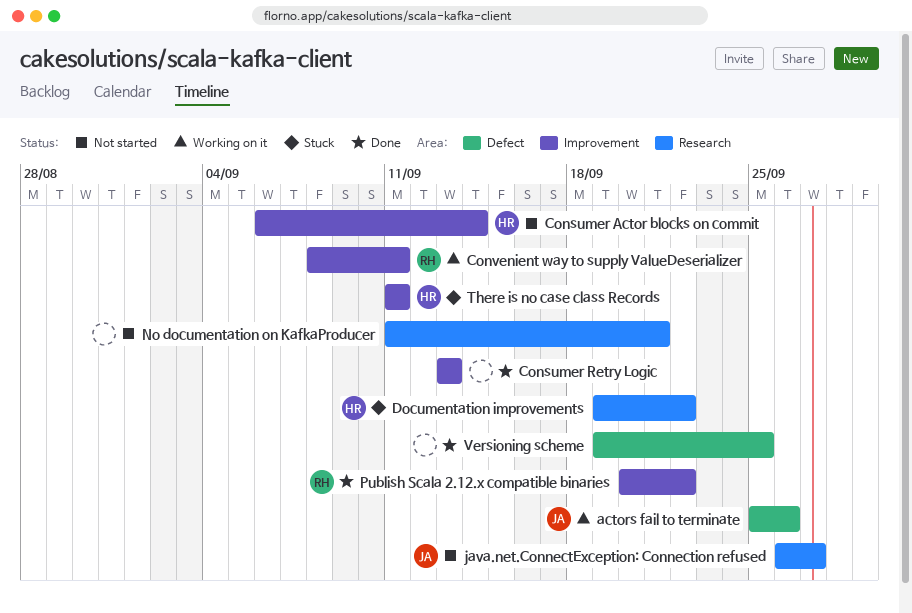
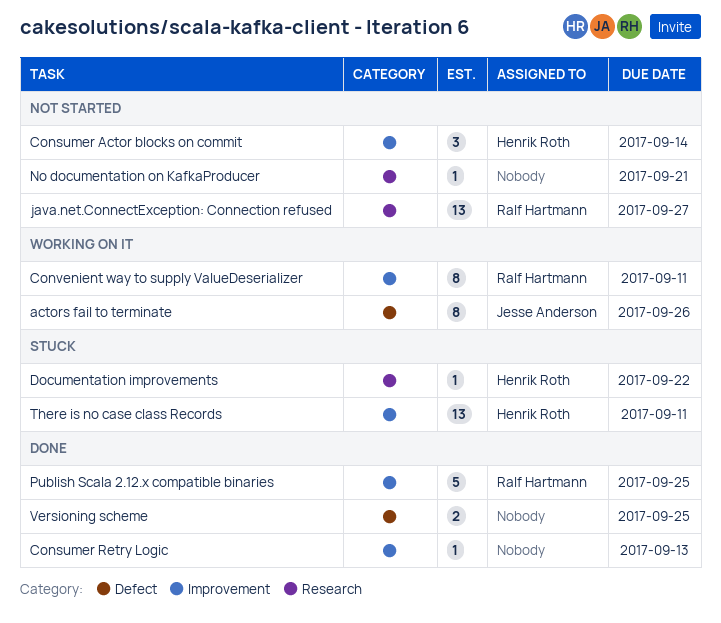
java.net.ConnectException: Connection refused, owner: Jesse Anderson -> Ralf Hartmann
Publish Scala 2.12.x compatible binaries, due: Sep 22 -> Sep 25

